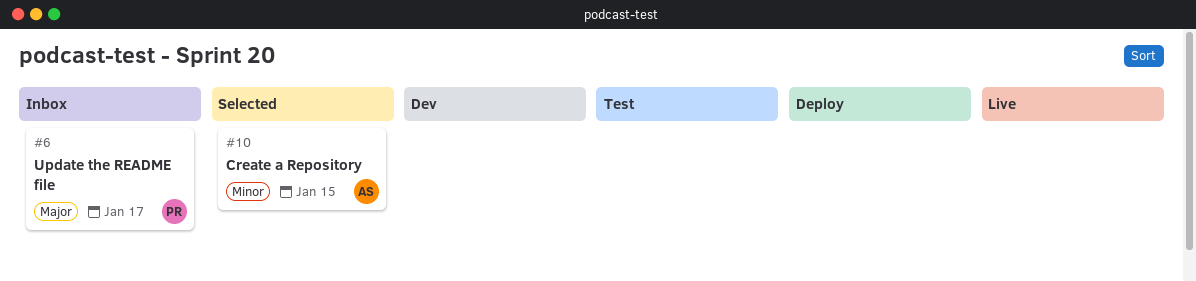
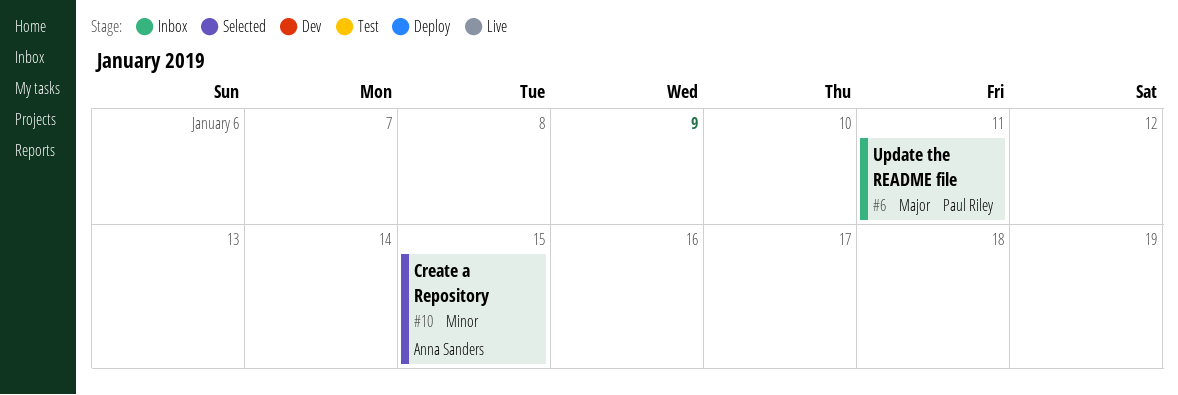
#6, due: Jan 17 -> Jan 11

